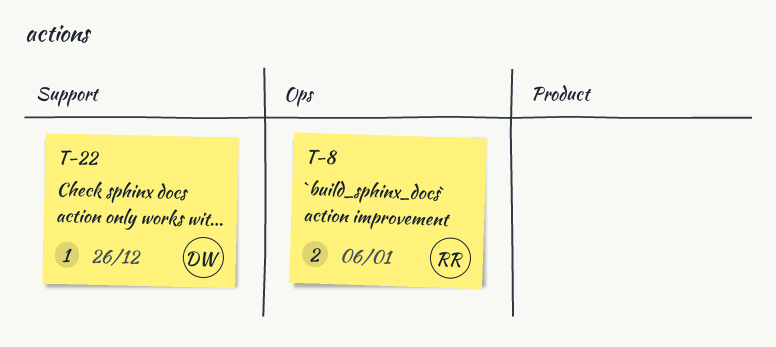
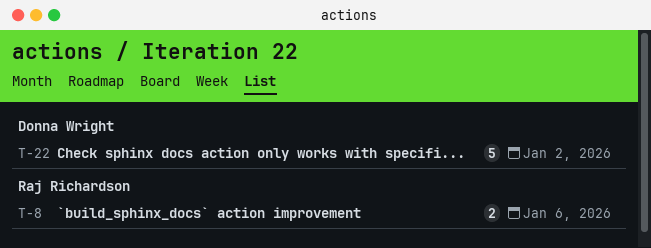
T-22, estimate: 1 -> 5
T-22, due: Dec 26 -> Jan 2

